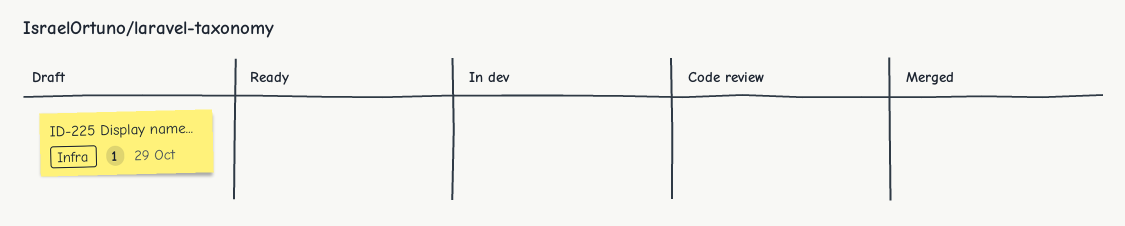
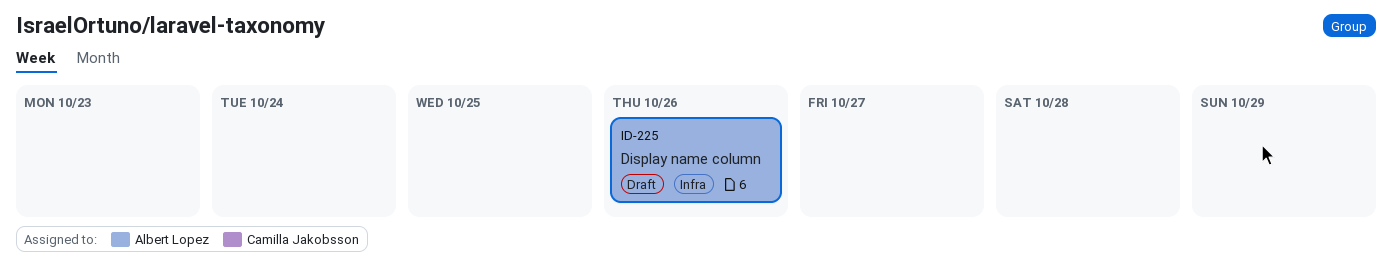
ID-225, due: Oct 29 -> Oct 26

